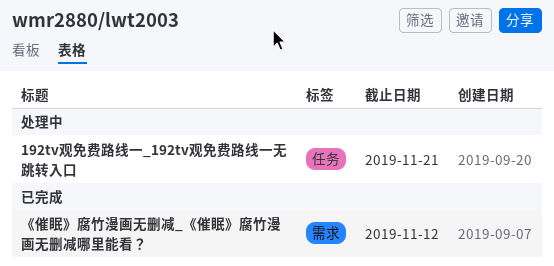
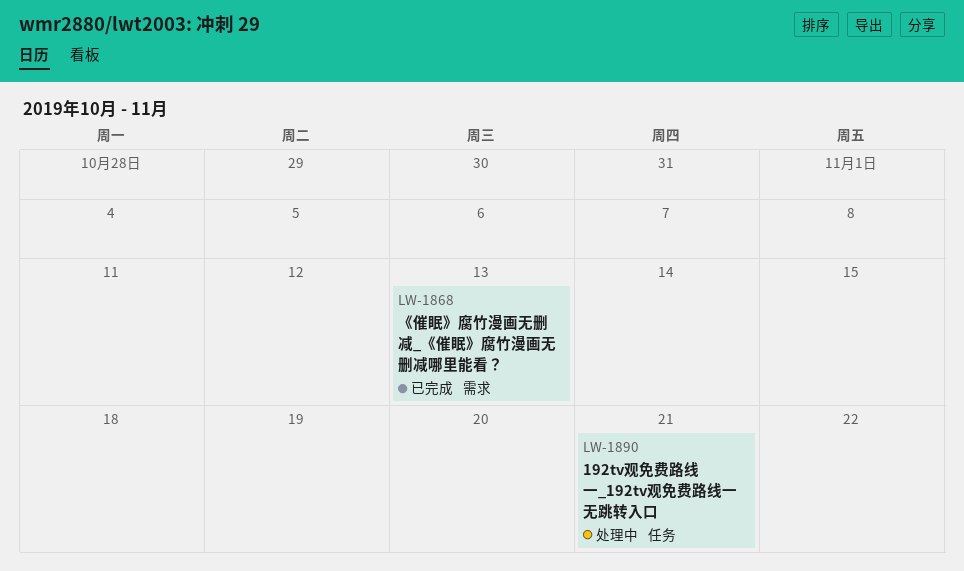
《催眠》腐竹漫画无删减_《催眠》腐竹漫画无删减哪里能看？, due: Nov 12 -> Nov 13

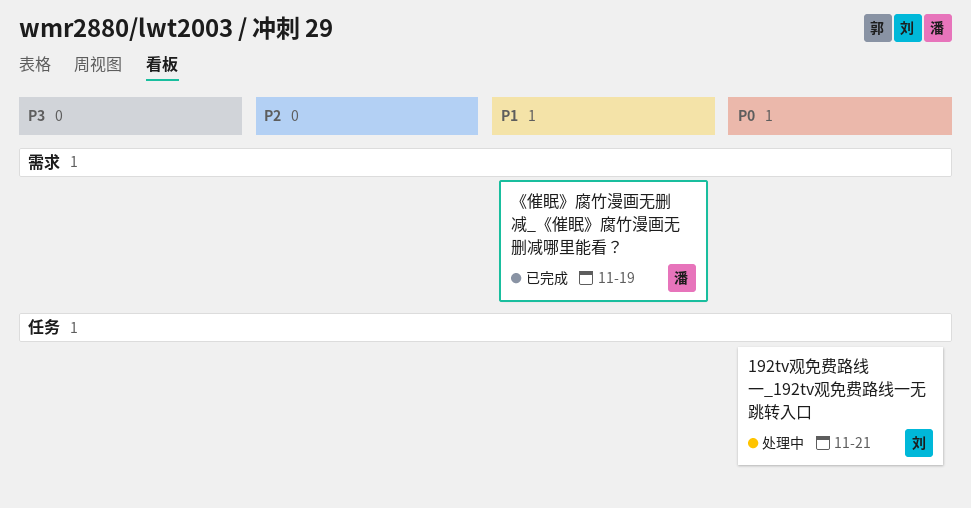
《催眠》腐竹漫画无删减_《催眠》腐竹漫画无删减哪里能看？, due: Nov 13 -> Nov 19

